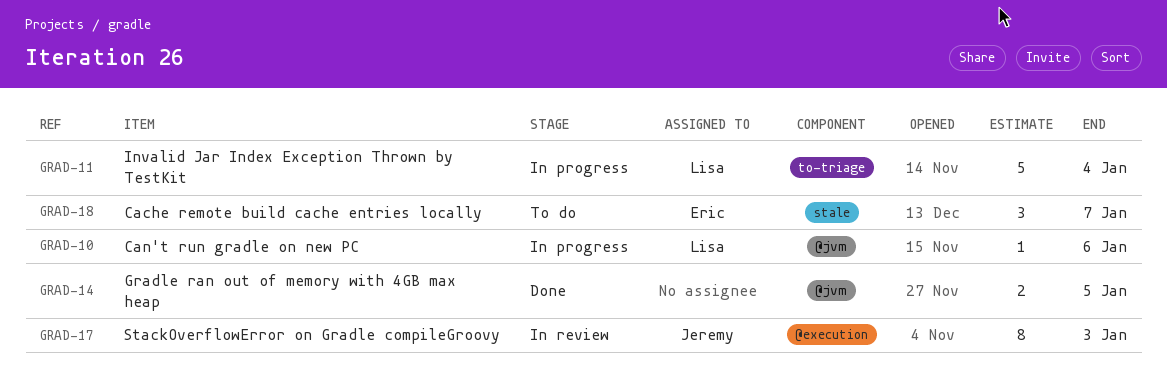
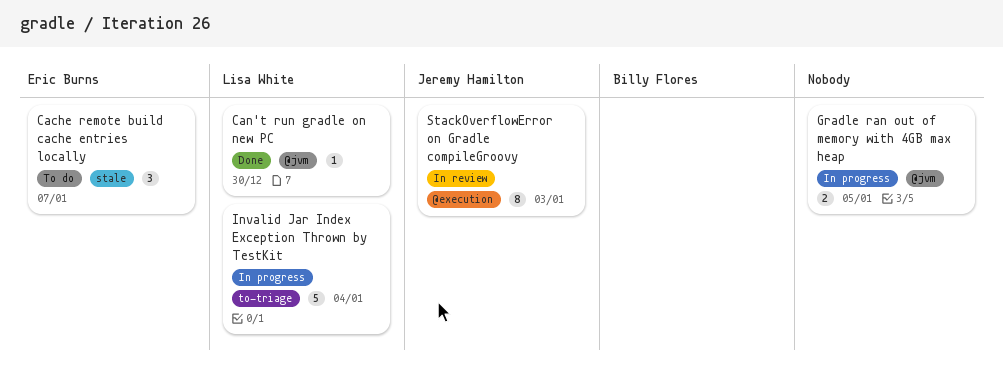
Can't run gradle on new PC, status: In progress -> Done
Can't run gradle on new PC, due: Jan 6 -> Dec 30
Gradle ran out of memory with 4GB max heap, status: Done -> In progress

